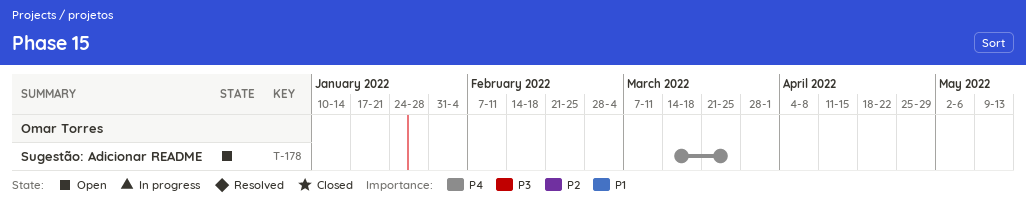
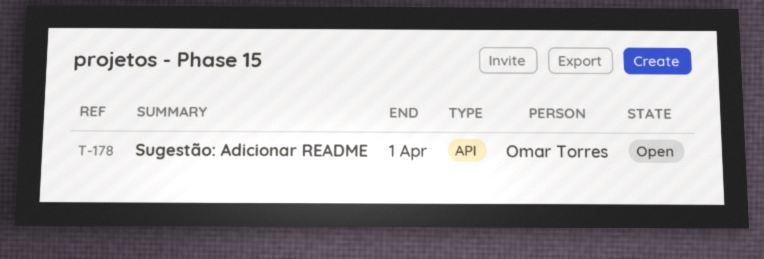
T-178, due: Mar 25 -> Apr 1

